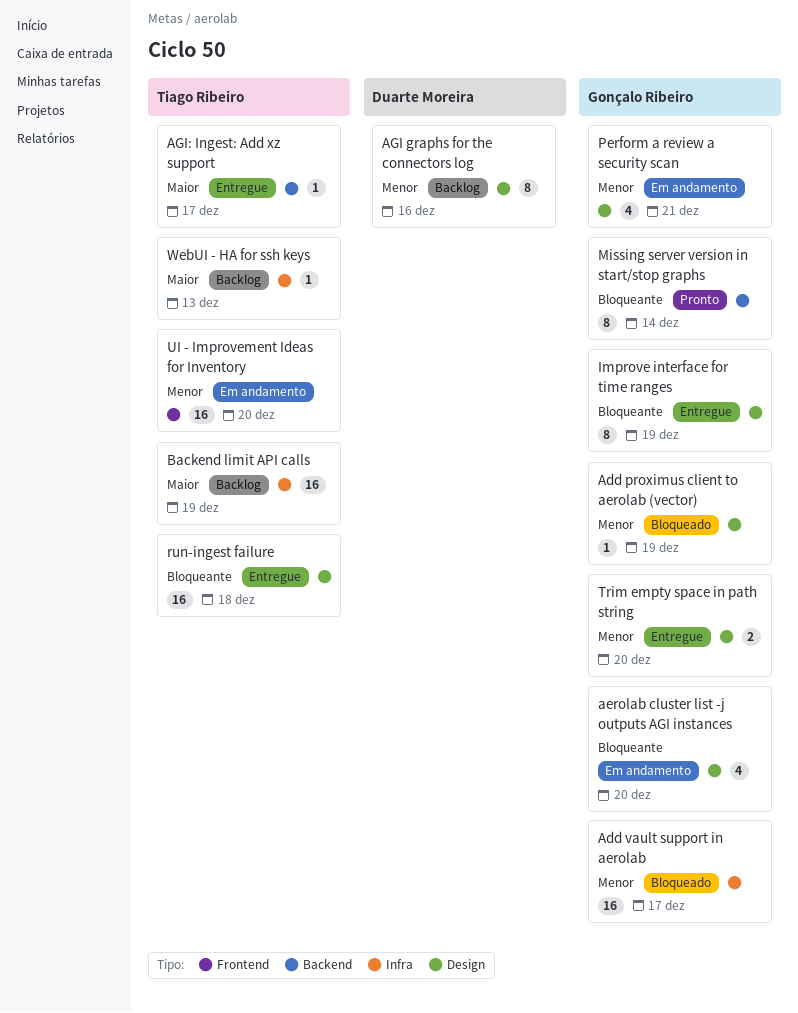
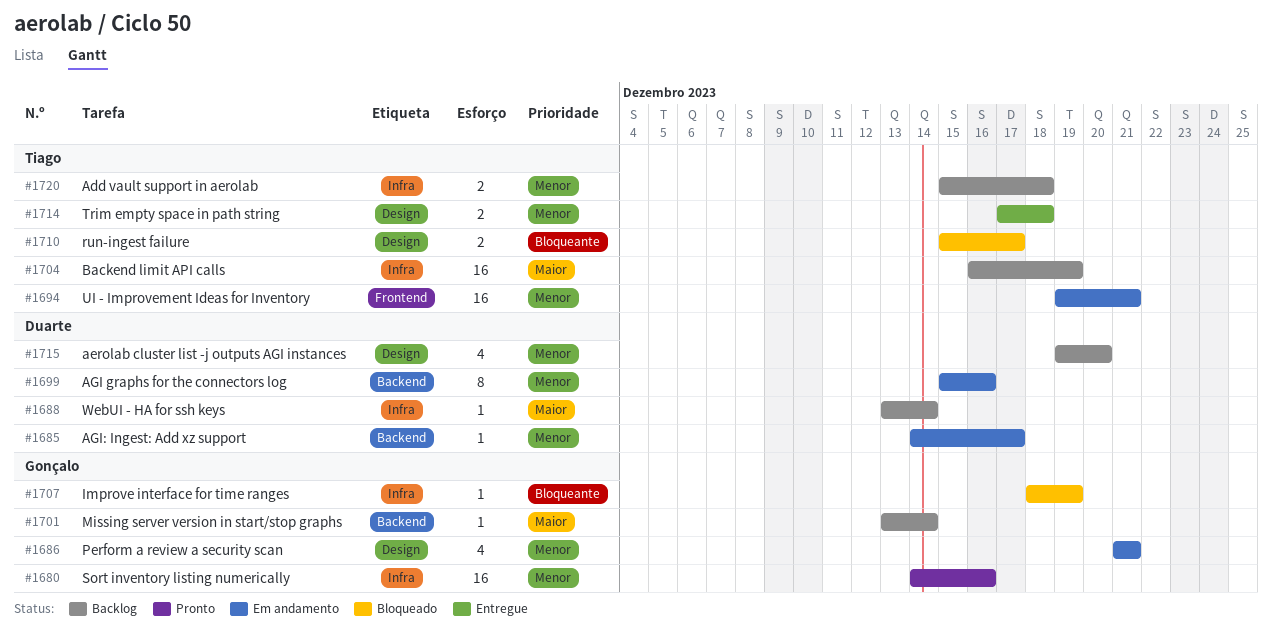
Add proximus client to aerolab (vector): present -> none
Add vault support in aerolab, status: Bloqueado -> Backlog
Add vault support in aerolab, owner: Gonçalo Ribeiro -> Tiago Ribeiro
Add vault support in aerolab, estimate: 16 -> 2
Add vault support in aerolab, due: Dec 17 -> Dec 18
aerolab cluster list -j outputs AGI instances, status: Em andamento -> Backlog
aerolab cluster list -j outputs AGI instances, owner: Gonçalo Ribeiro -> Duarte Moreira
aerolab cluster list -j outputs AGI instances, priority: Bloqueante -> Menor
AGI graphs for the connectors log, status: Backlog -> Em andamento
AGI graphs for the connectors log, label: Design -> Backend
AGI: Ingest: Add xz support, status: Entregue -> Em andamento
AGI: Ingest: Add xz support, owner: Tiago Ribeiro -> Duarte Moreira
AGI: Ingest: Add xz support, priority: Maior -> Menor
Improve interface for time ranges, status: Entregue -> Bloqueado
Improve interface for time ranges, label: Design -> Infra
Improve interface for time ranges, estimate: 8 -> 1
Missing server version in start/stop graphs, status: Pronto -> Backlog
Missing server version in start/stop graphs, priority: Bloqueante -> Maior
Missing server version in start/stop graphs, estimate: 8 -> 1
run-ingest failure, status: Entregue -> Bloqueado
run-ingest failure, estimate: 16 -> 2
run-ingest failure, due: Dec 18 -> Dec 17
Sort inventory listing numerically: none -> present
Trim empty space in path string, owner: Gonçalo Ribeiro -> Tiago Ribeiro
Trim empty space in path string, due: Dec 20 -> Dec 18
UI - Improvement Ideas for Inventory, due: Dec 20 -> Dec 21
WebUI - HA for ssh keys, owner: Tiago Ribeiro -> Duarte Moreira
WebUI - HA for ssh keys, due: Dec 13 -> Dec 14

